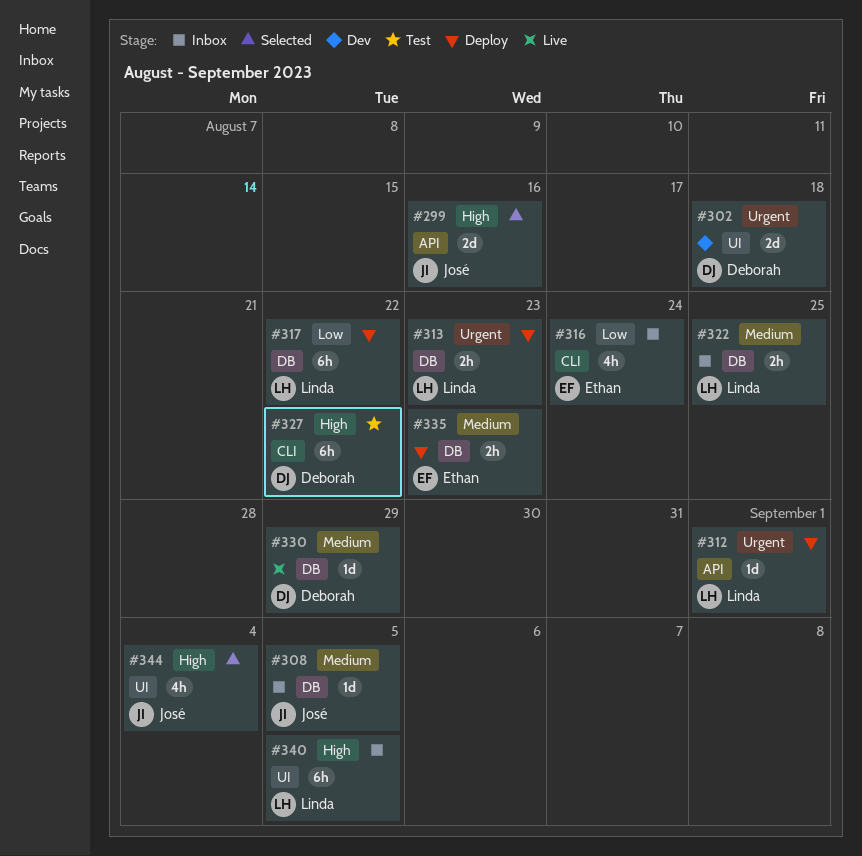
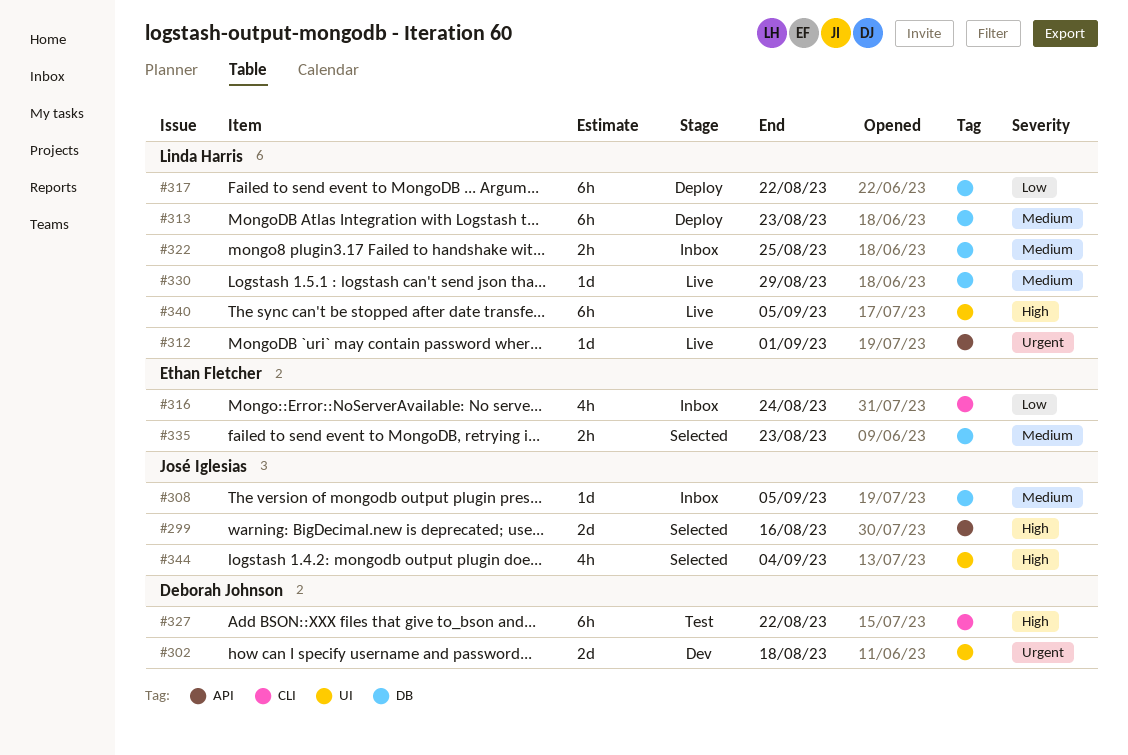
#312, status: Deploy -> Live
#313, priority: Urgent -> Medium
#313, estimate: 2h -> 6h
#330, owner: Deborah Johnson -> Linda Harris
#335, status: Deploy -> Selected
#340, status: Inbox -> Live

